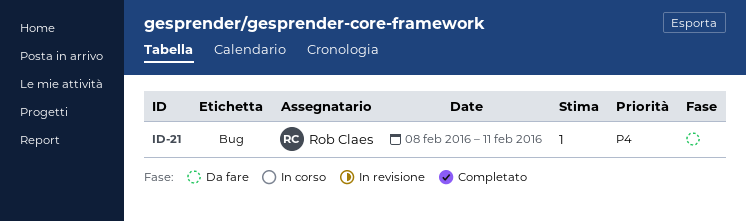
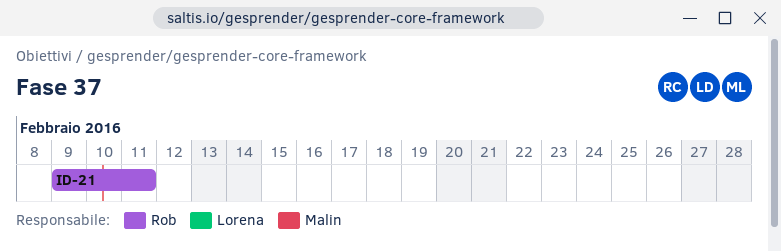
ID-21, start: Feb 8 -> Feb 9

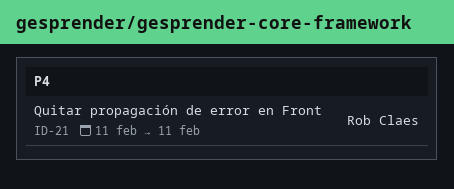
ID-21, start: Feb 9 -> Feb 11

